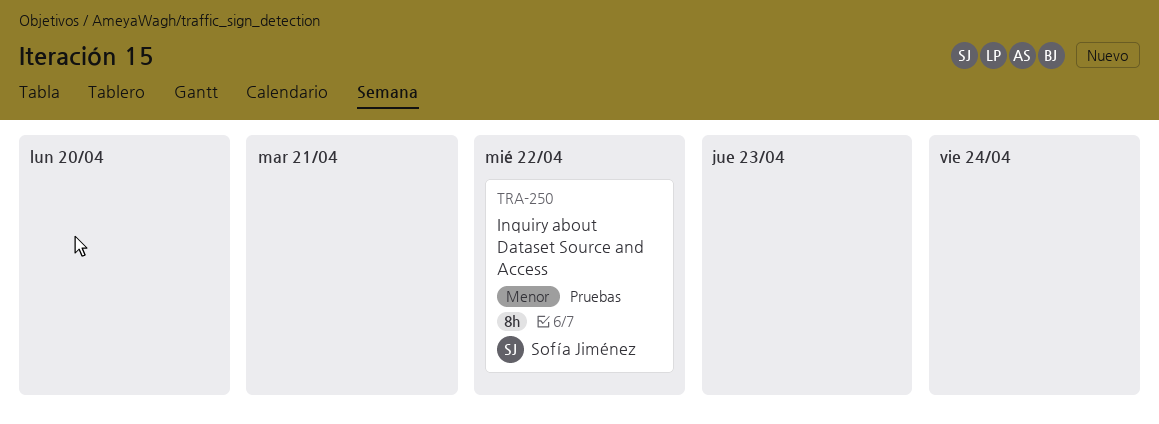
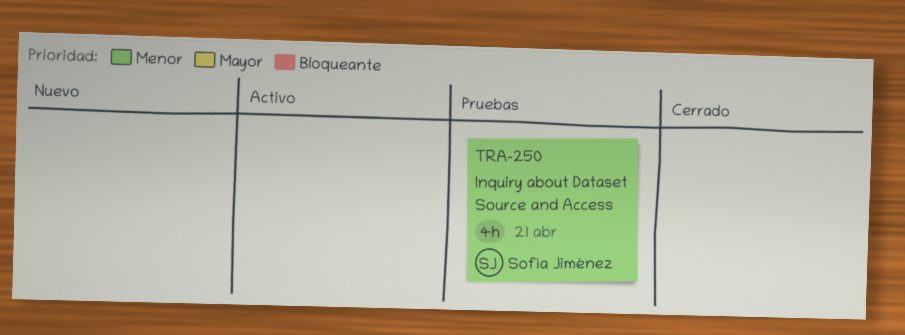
TRA-250, estimate: 8h -> 4h
TRA-250, due: Apr 22 -> Apr 21

